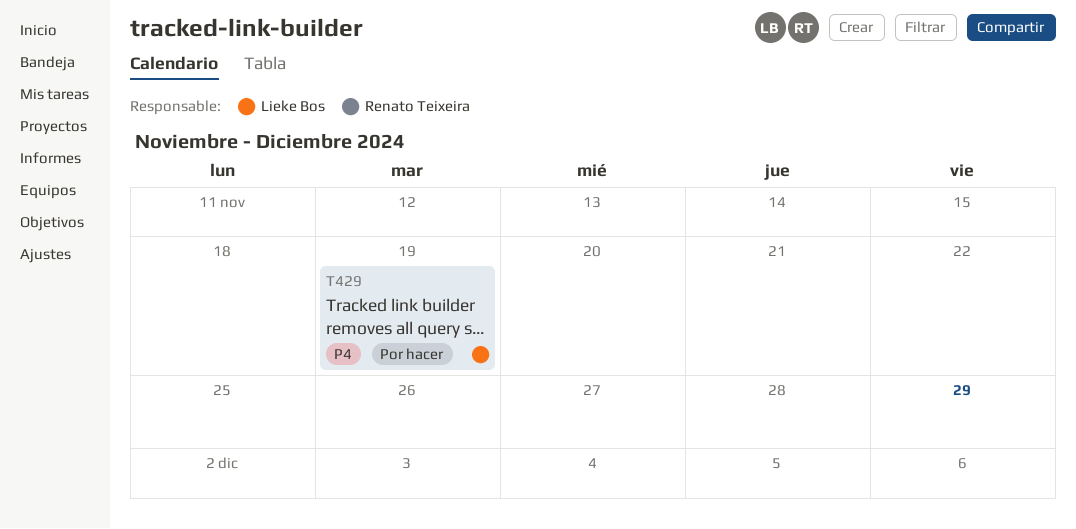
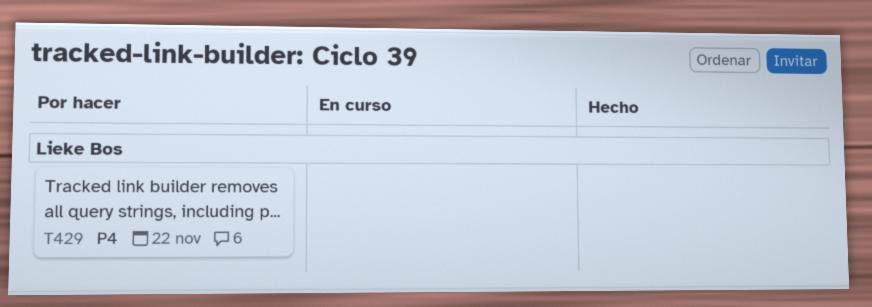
T429, due: Nov 19 -> Nov 22

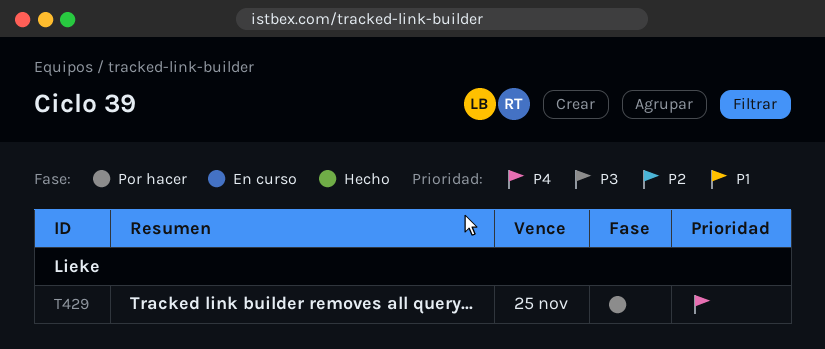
T429, due: Nov 22 -> Nov 25

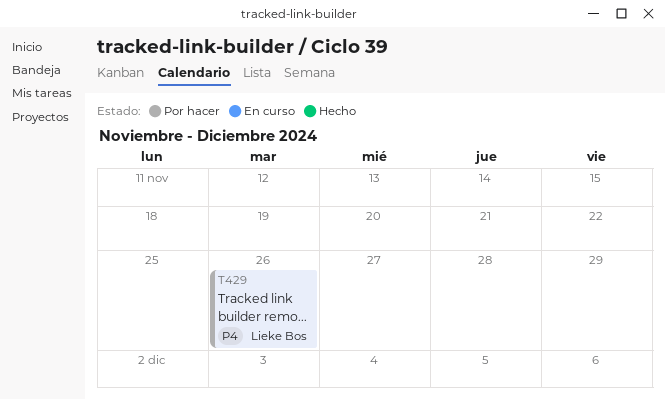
T429, due: Nov 25 -> Nov 26

